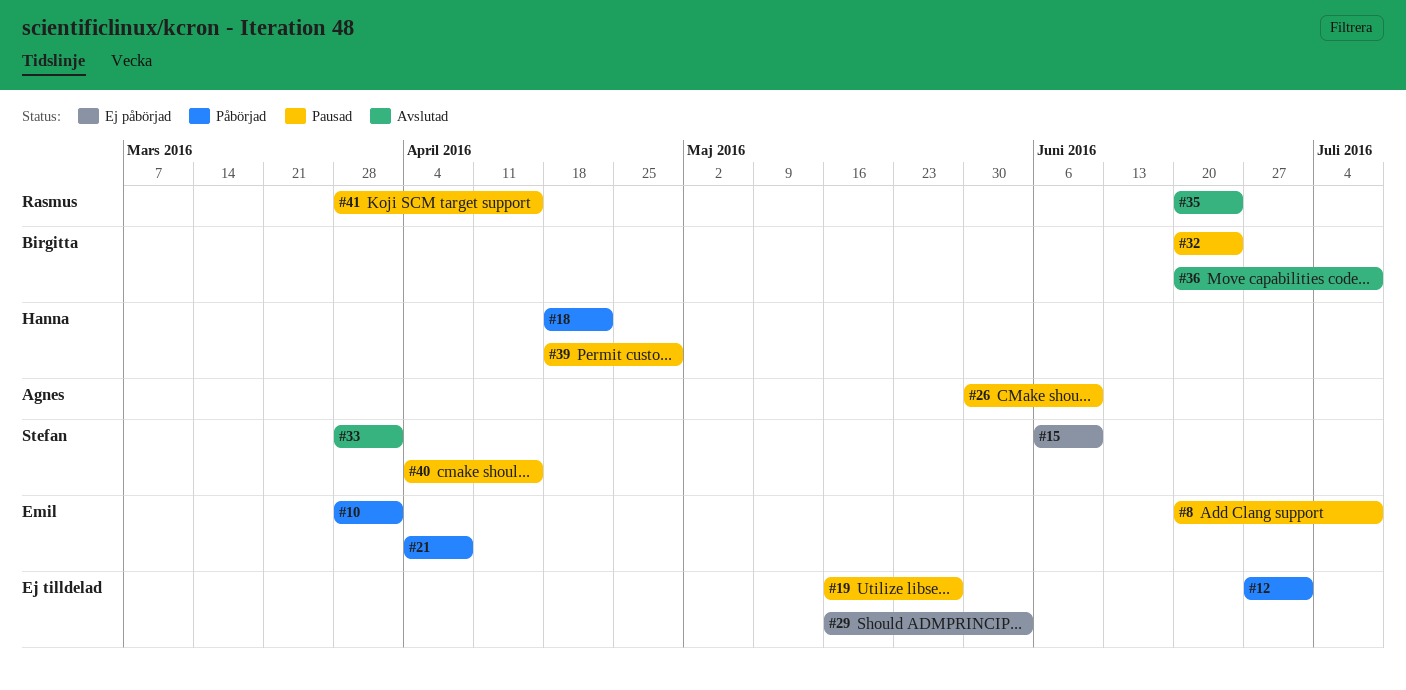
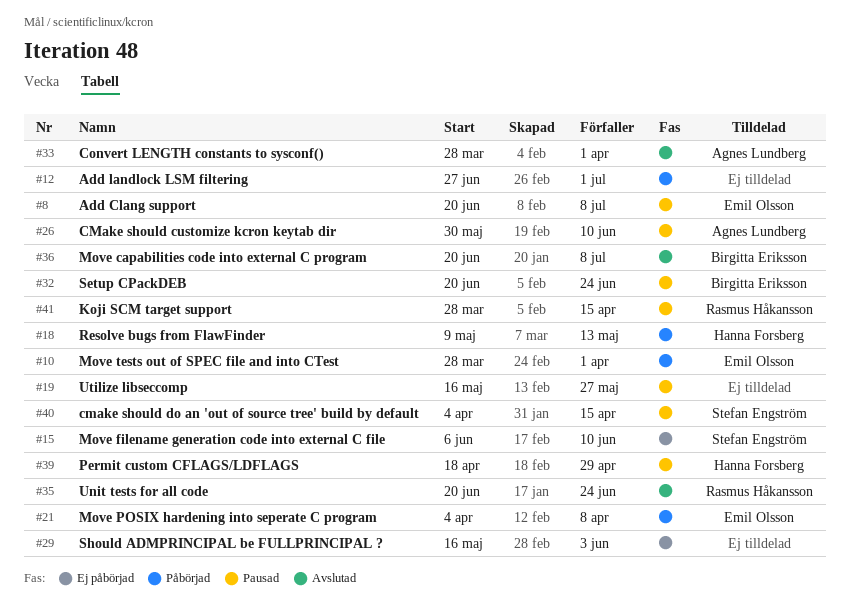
#18, start: Apr 18 -> May 9
#18, due: Apr 22 -> May 13
#33, owner: Stefan Engström -> Agnes Lundberg

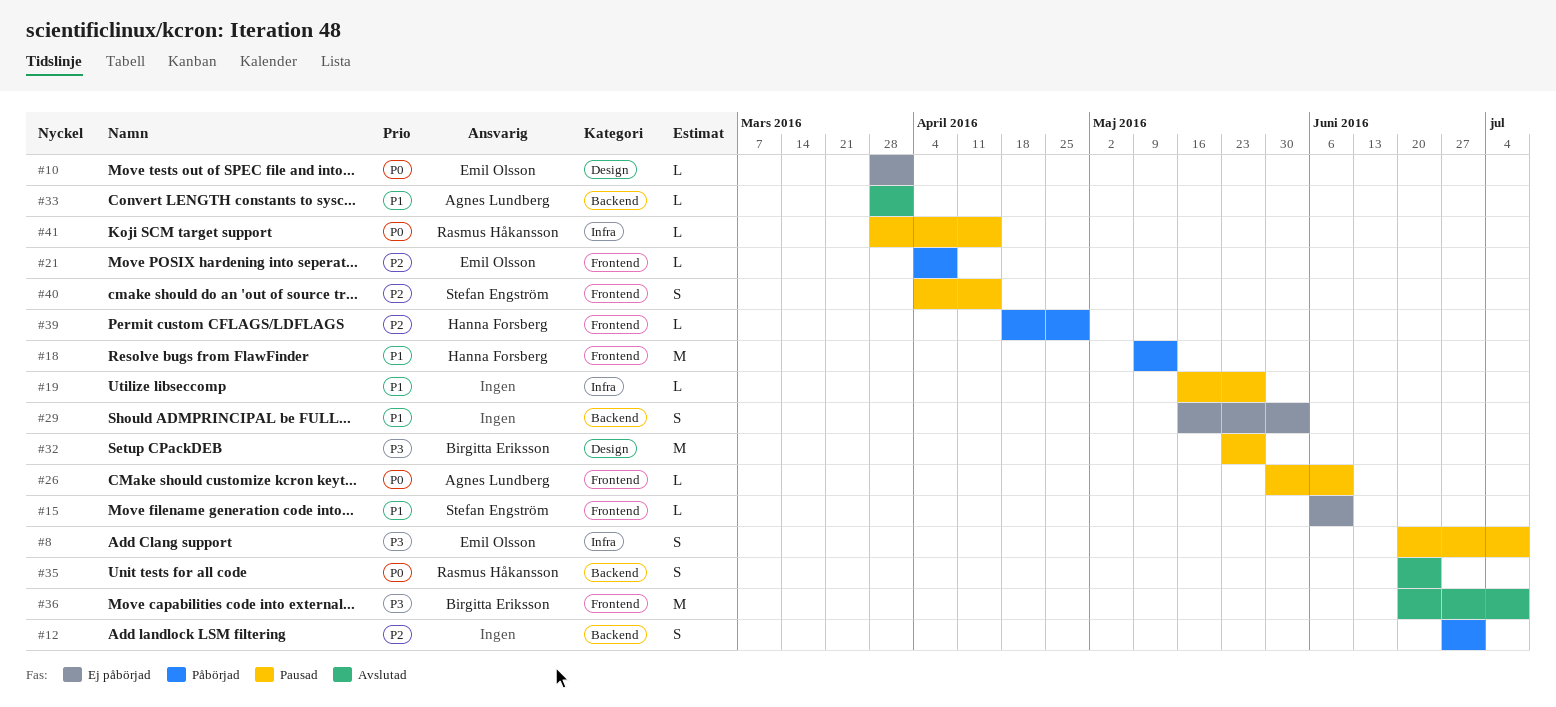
#10, status: Påbörjad -> Ej påbörjad
#32, start: Jun 20 -> May 23
#32, due: Jun 24 -> May 27
#39, status: Pausad -> Påbörjad

